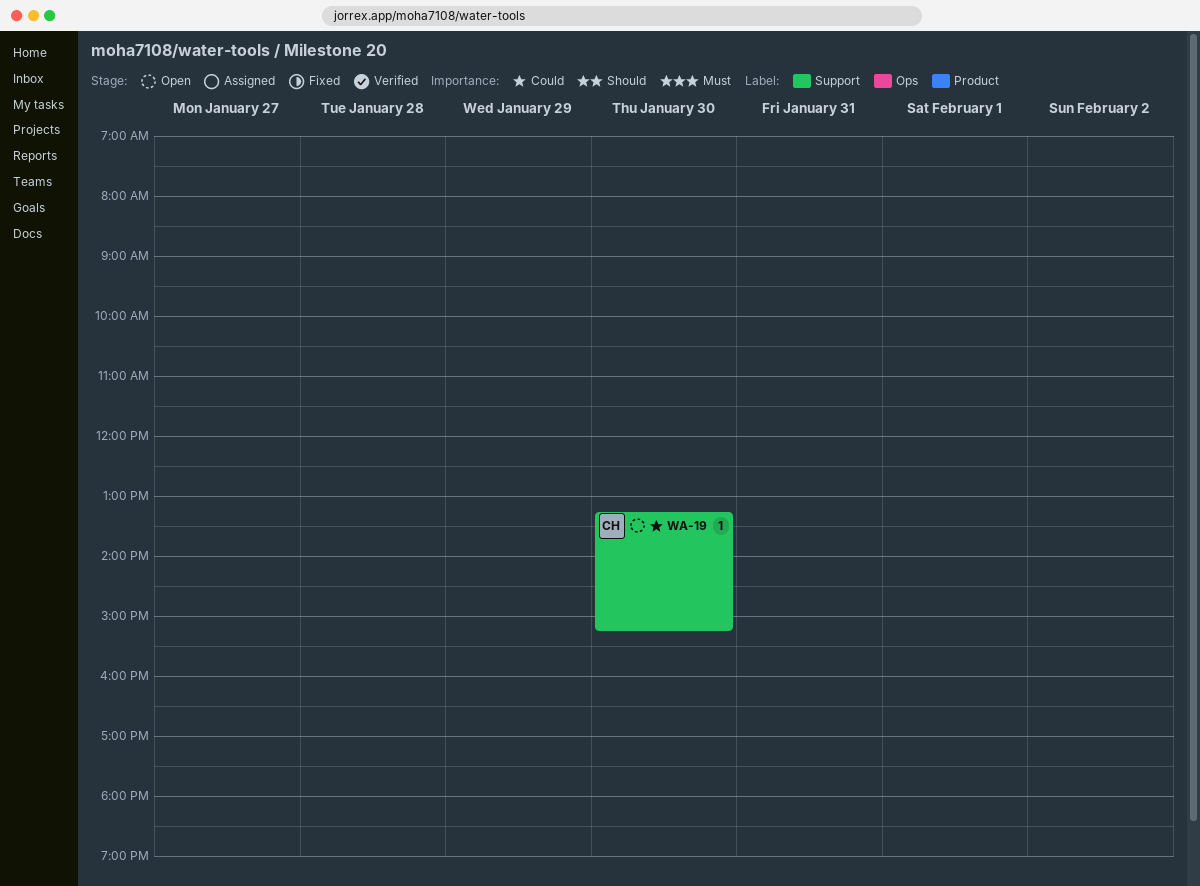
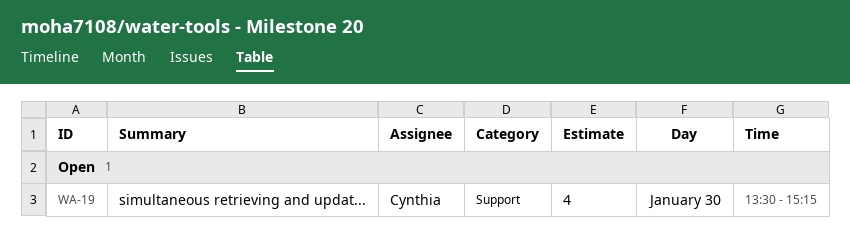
WA-19, estimate: 1 -> 4
WA-19, begins: 13:15 -> 13:30

